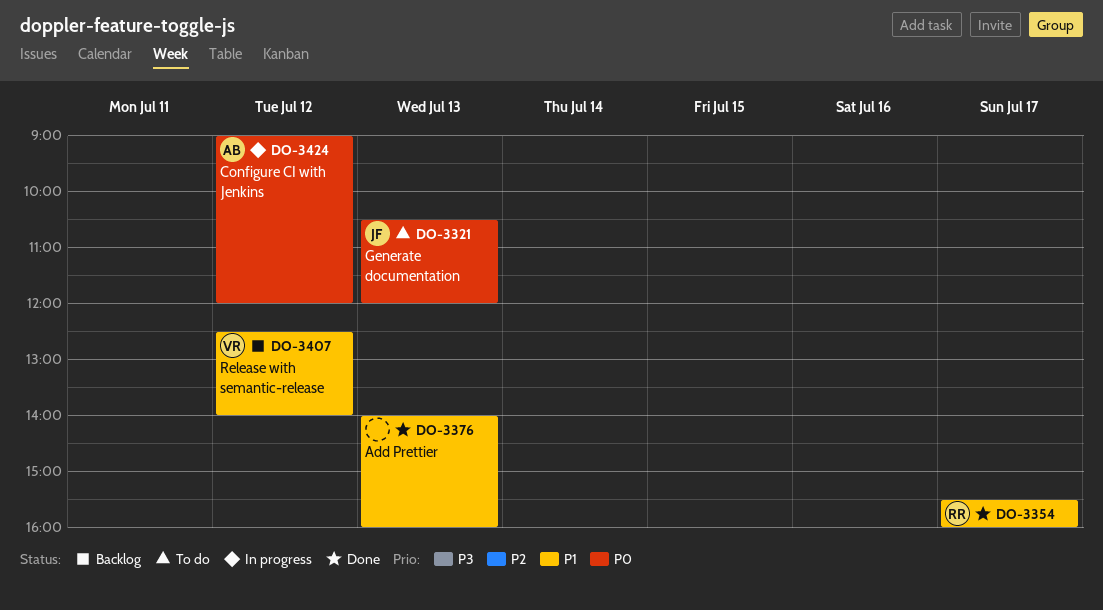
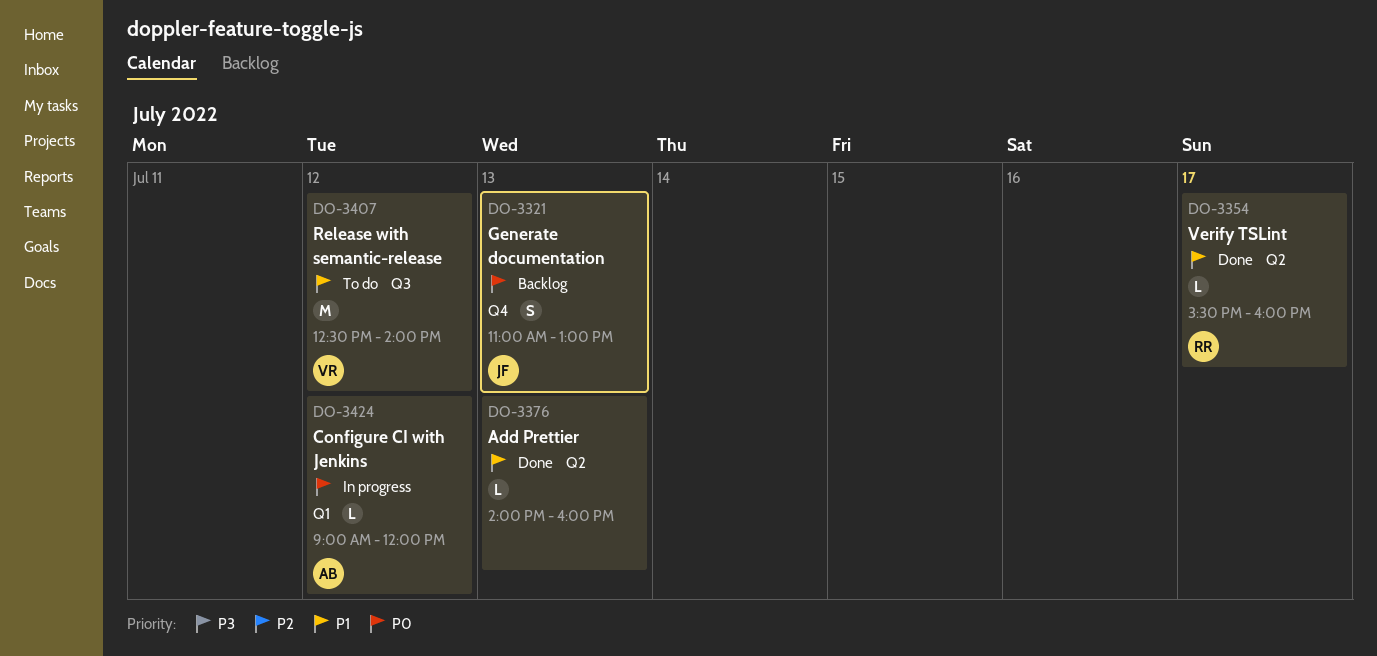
DO-3321, status: To do -> Backlog
DO-3321, begins: 10:30 -> 11:00
DO-3321, ends: 12:00 -> 13:00
DO-3407, status: Backlog -> To do

